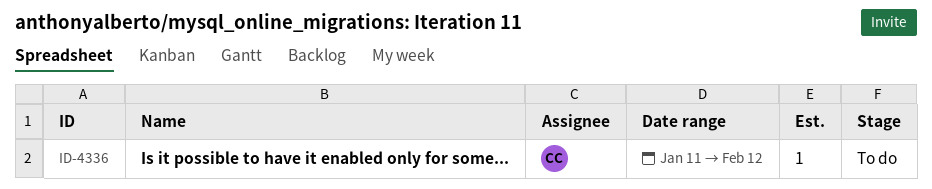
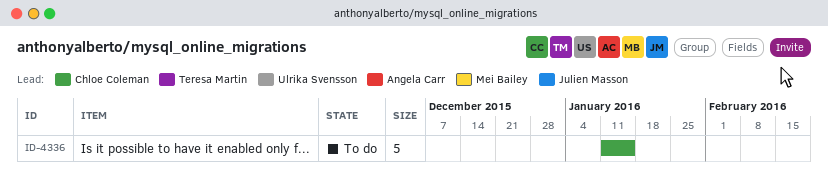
ID-4336, estimate: 1 -> 5
ID-4336, due: Feb 12 -> Jan 15

